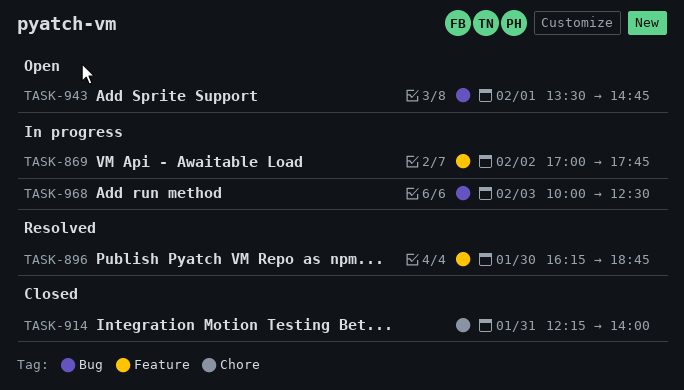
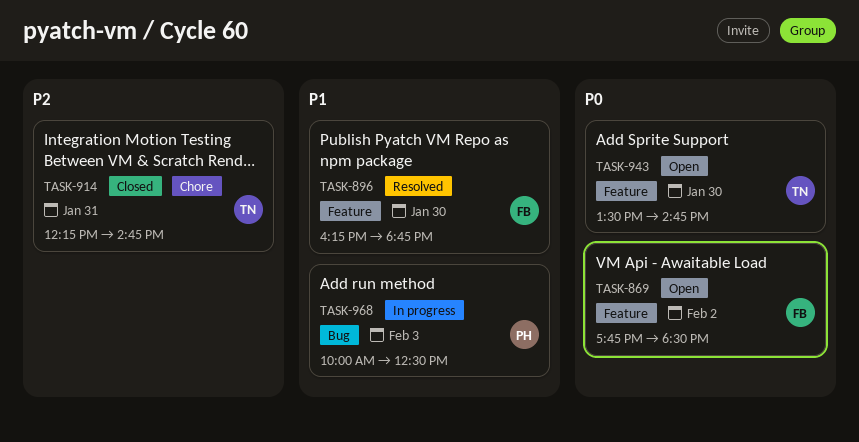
TASK-869, status: In progress -> Open
TASK-869, begins: 17:00 -> 17:45
TASK-869, ends: 17:45 -> 18:30
TASK-914, ends: 14:00 -> 14:45
TASK-943, label: Bug -> Feature
TASK-943, day: Feb 1 -> Jan 30

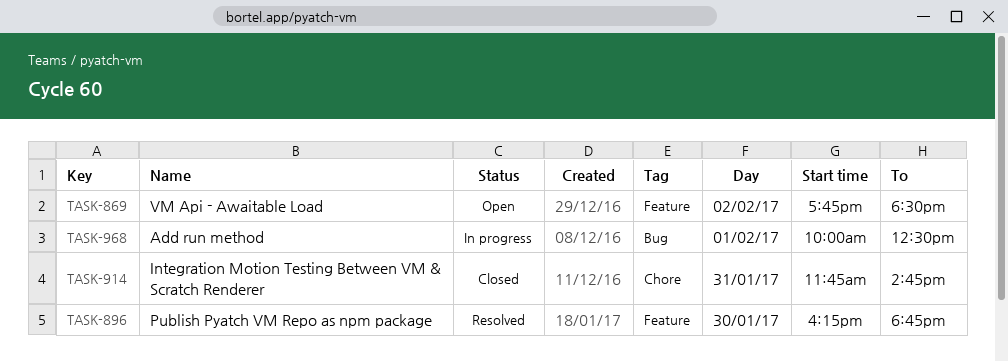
TASK-914, begins: 12:15 -> 11:45
TASK-943: present -> none
TASK-968, day: Feb 3 -> Feb 1

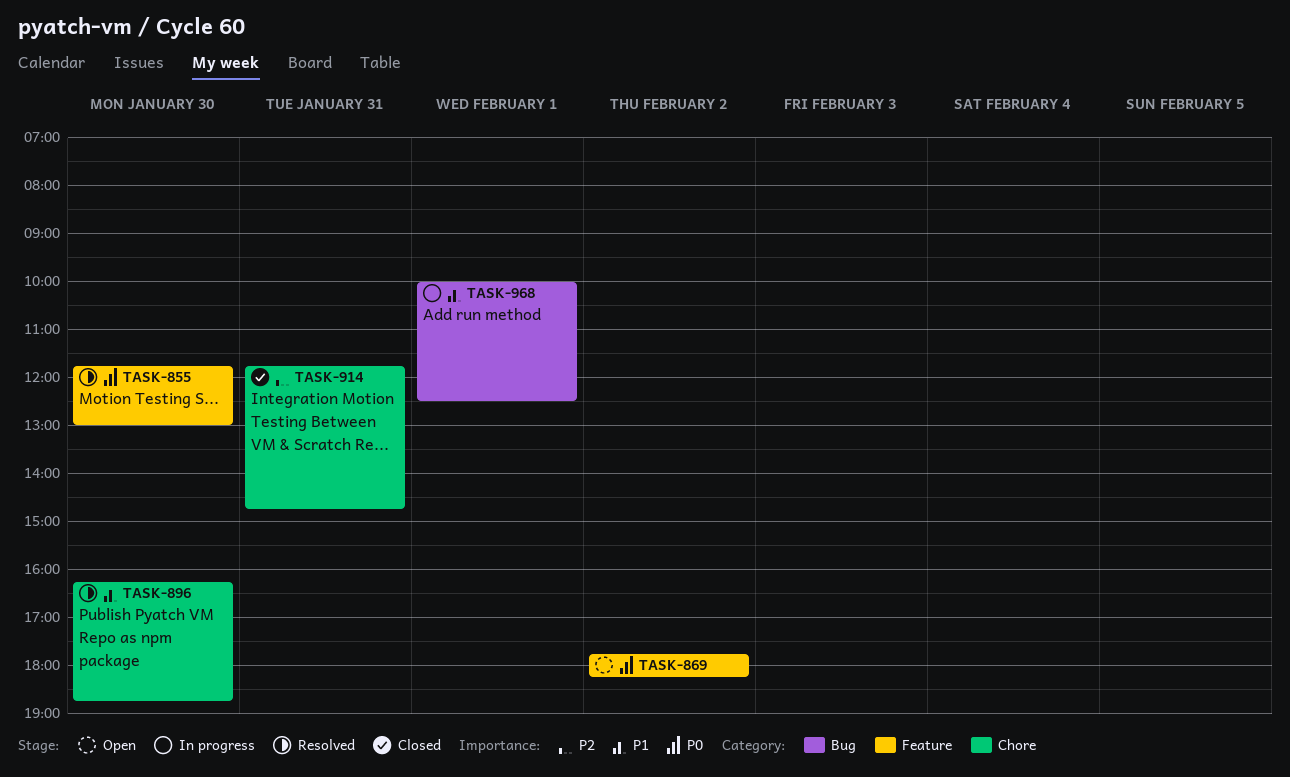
TASK-855: none -> present
TASK-869, ends: 18:30 -> 18:15
TASK-896, label: Feature -> Chore

